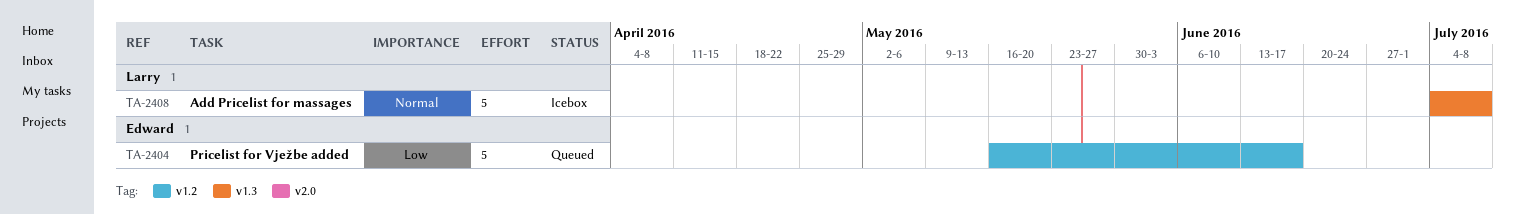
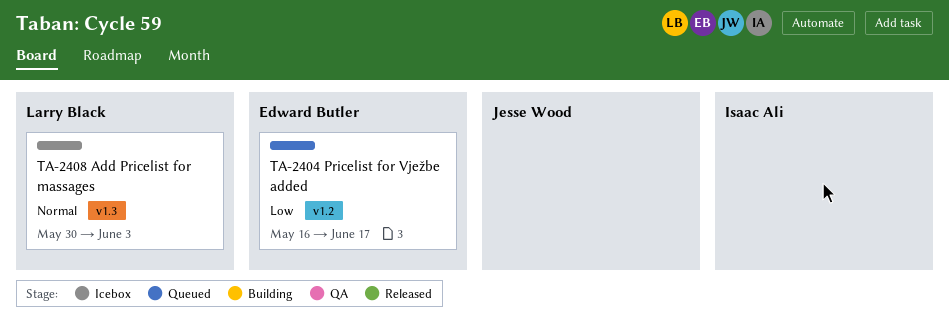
TA-2408, start: Jul 4 -> May 30
TA-2408, due: Jul 8 -> Jun 3

